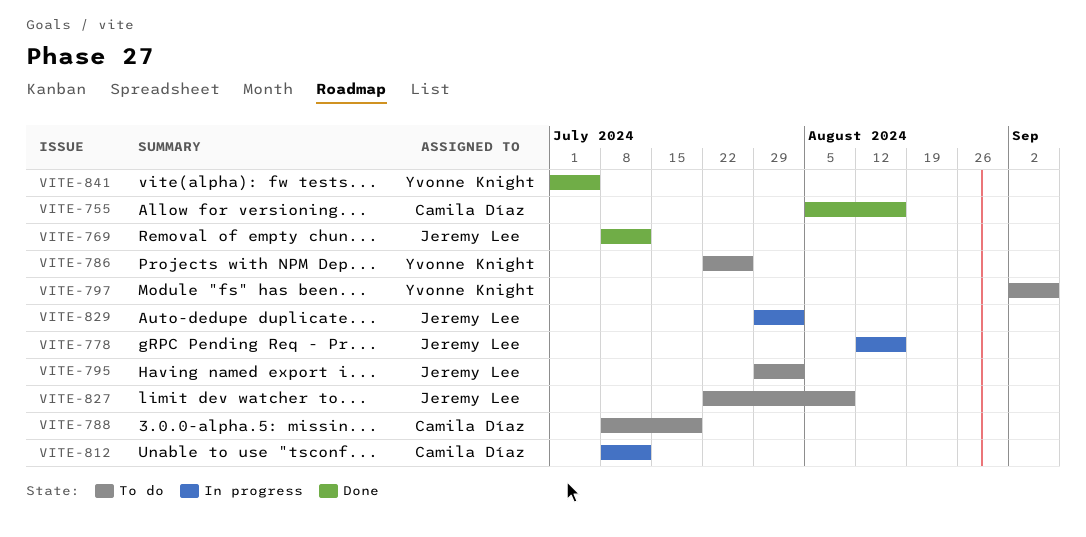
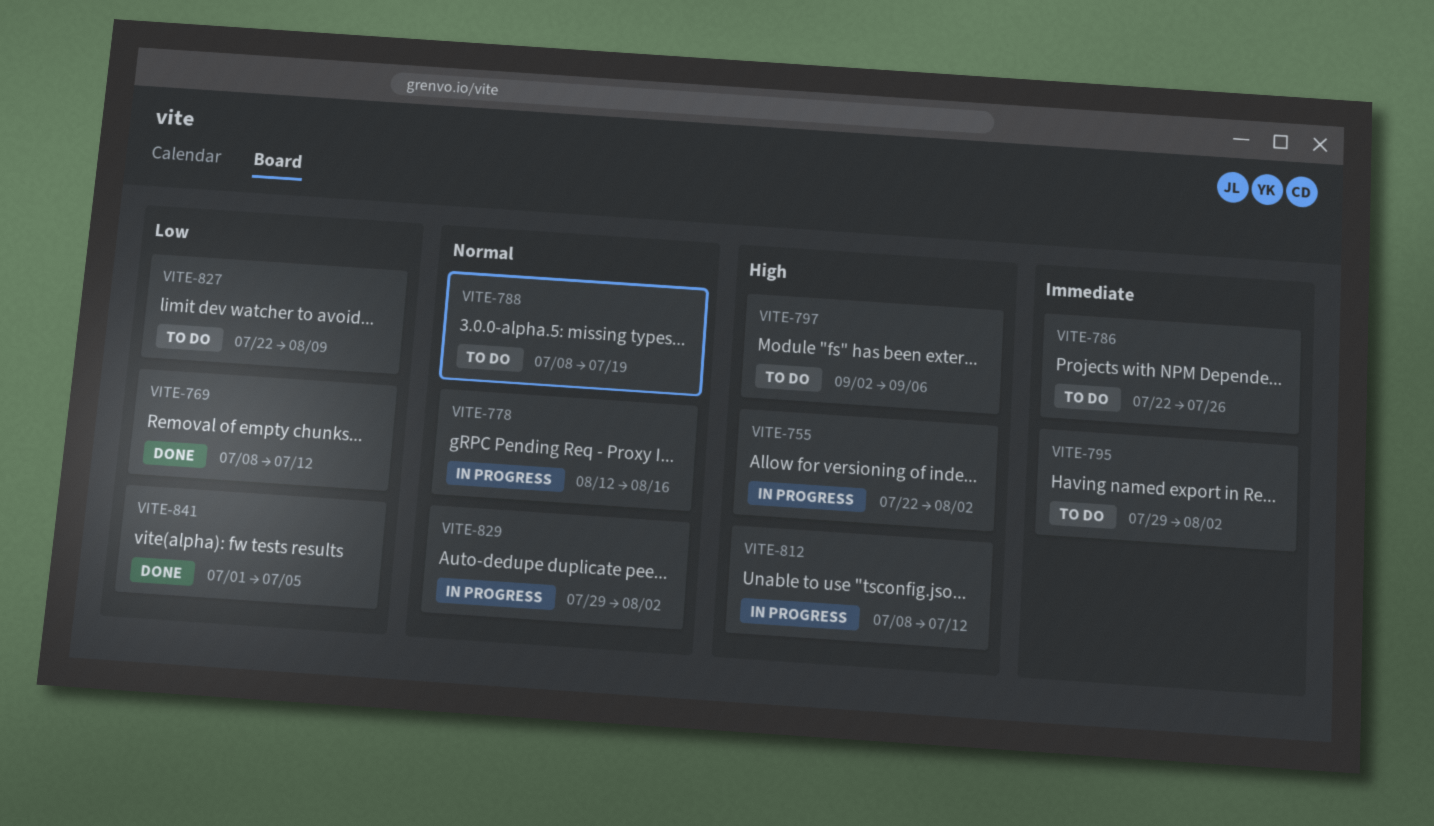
VITE-755, status: Done -> In progress
VITE-755, start: Aug 5 -> Jul 22
VITE-755, due: Aug 16 -> Aug 2

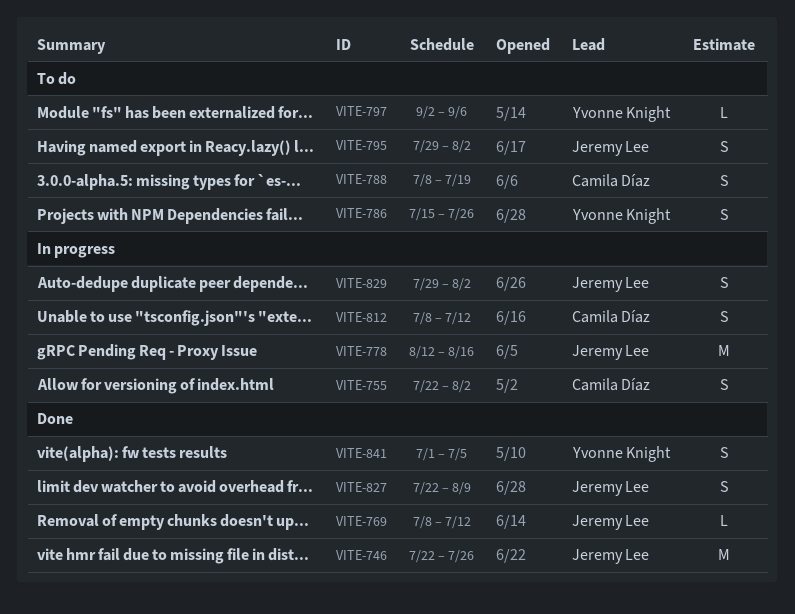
VITE-746: none -> present
VITE-786, start: Jul 22 -> Jul 15
VITE-827, status: To do -> Done

